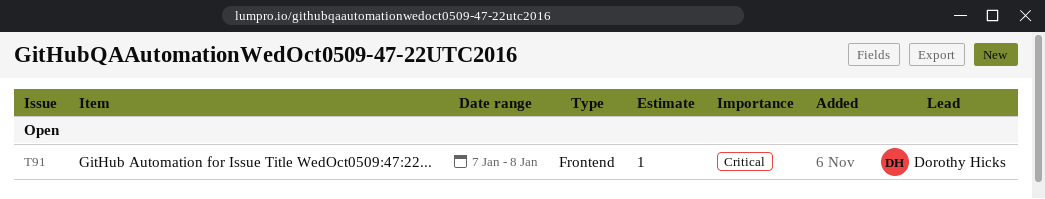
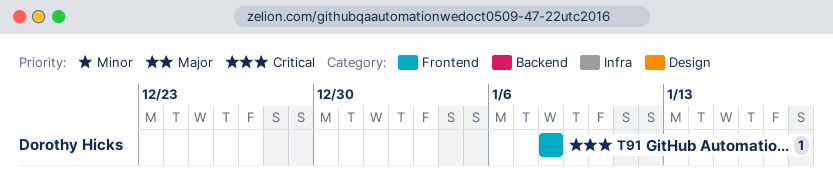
T91, start: Jan 7 -> Jan 8

